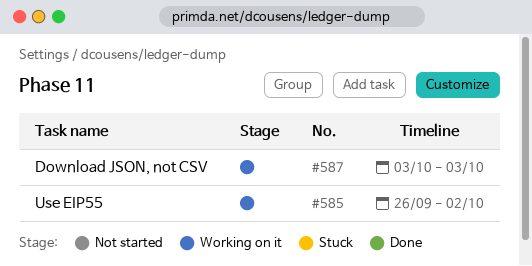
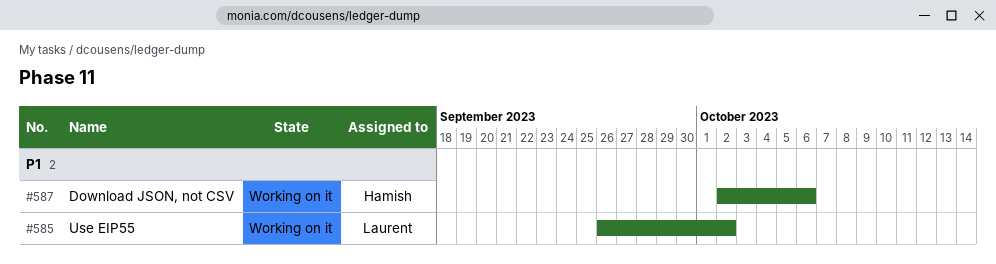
#587, start: Oct 3 -> Oct 2
#587, due: Oct 3 -> Oct 6

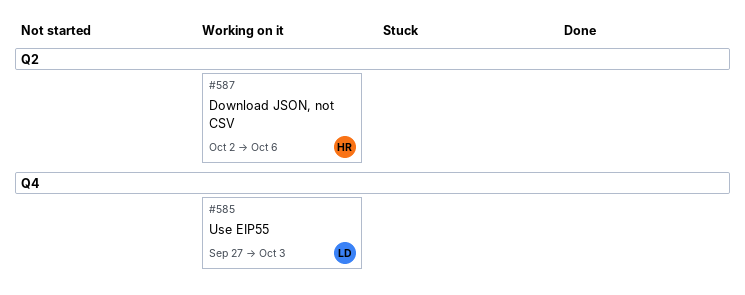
#585, start: Sep 26 -> Sep 27
#585, due: Oct 2 -> Oct 3

